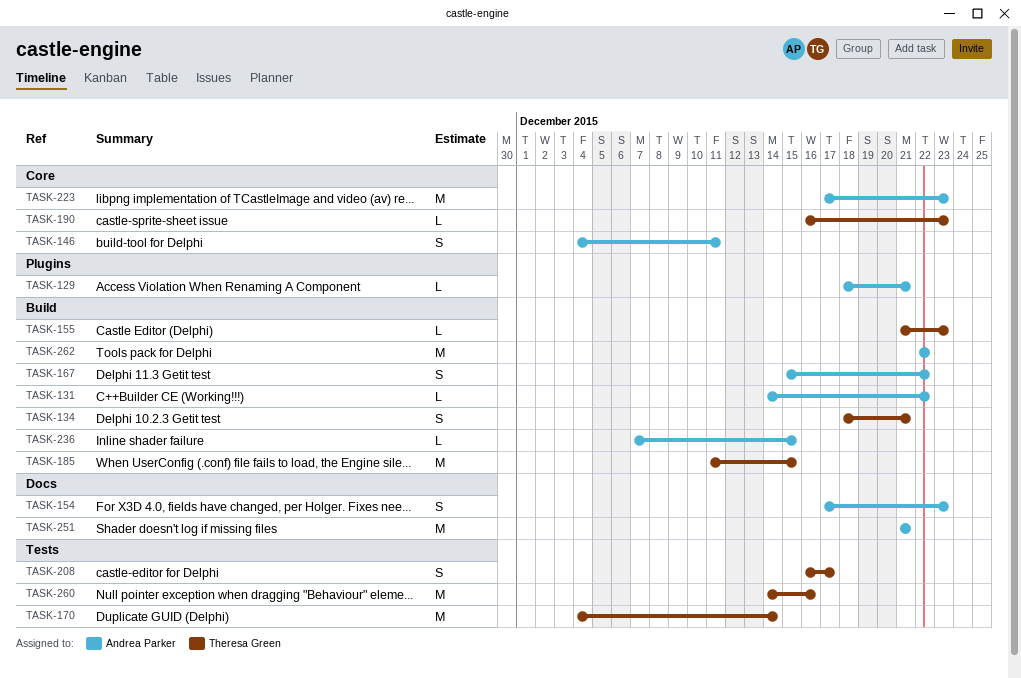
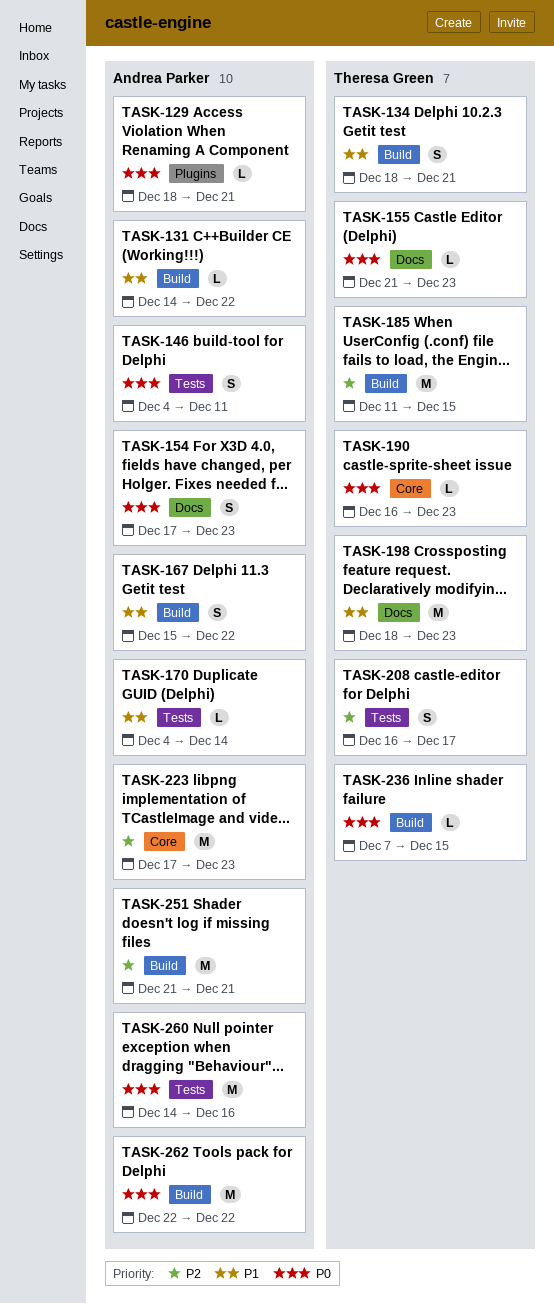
TASK-146, label: Core -> Tests
TASK-155, label: Build -> Docs
TASK-170, owner: Theresa Green -> Andrea Parker
TASK-170, estimate: M -> L
TASK-198: none -> present
TASK-236, owner: Andrea Parker -> Theresa Green
TASK-251, label: Docs -> Build
TASK-260, owner: Theresa Green -> Andrea Parker

